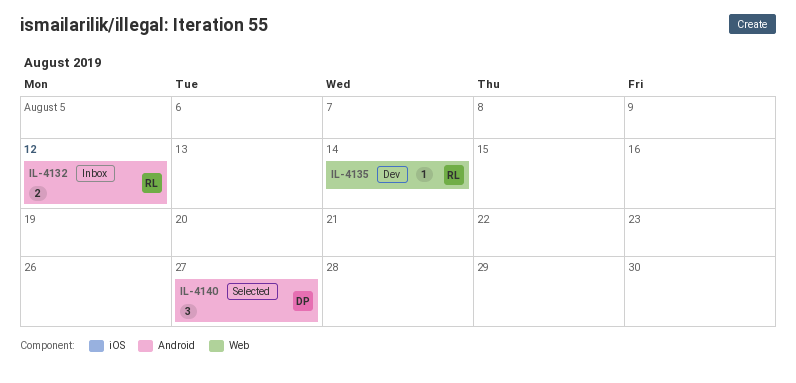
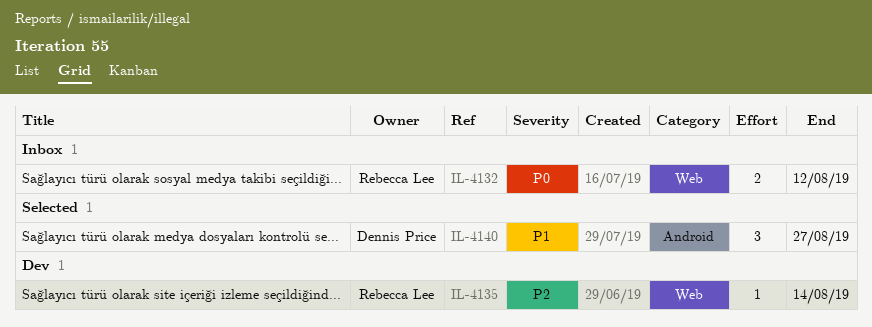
IL-4132, label: Android -> Web

